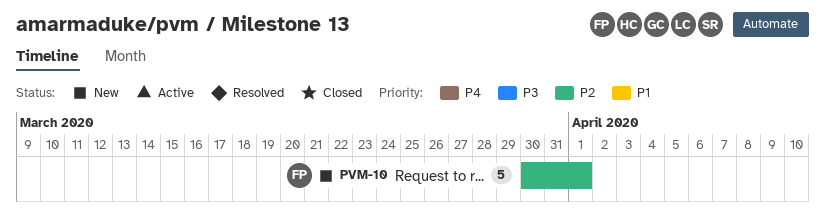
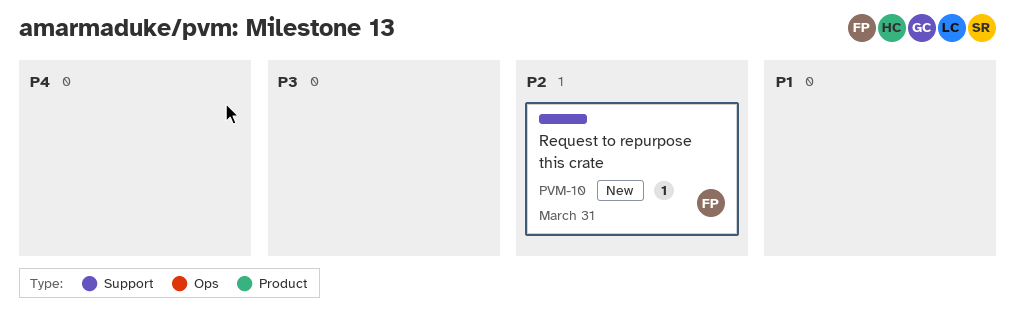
PVM-10, estimate: 5 -> 1
PVM-10, due: Apr 1 -> Mar 31

